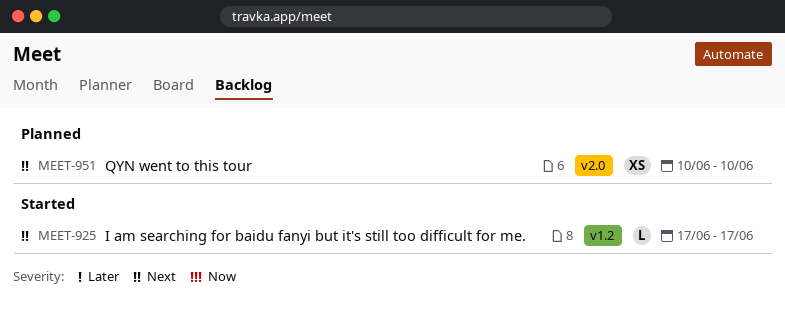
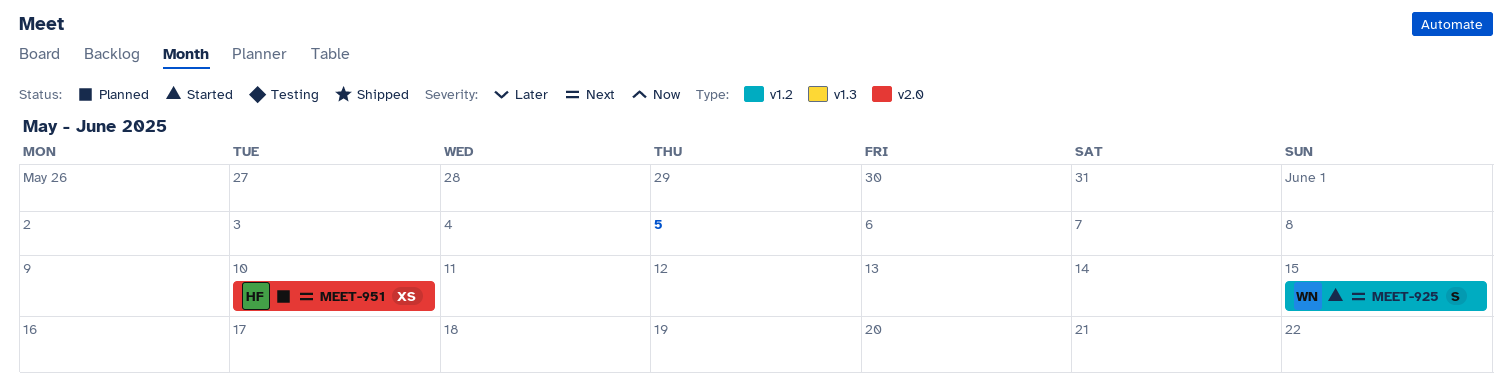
MEET-925, estimate: L -> S
MEET-925, start: Jun 17 -> Jun 15
MEET-925, due: Jun 17 -> Jun 15

